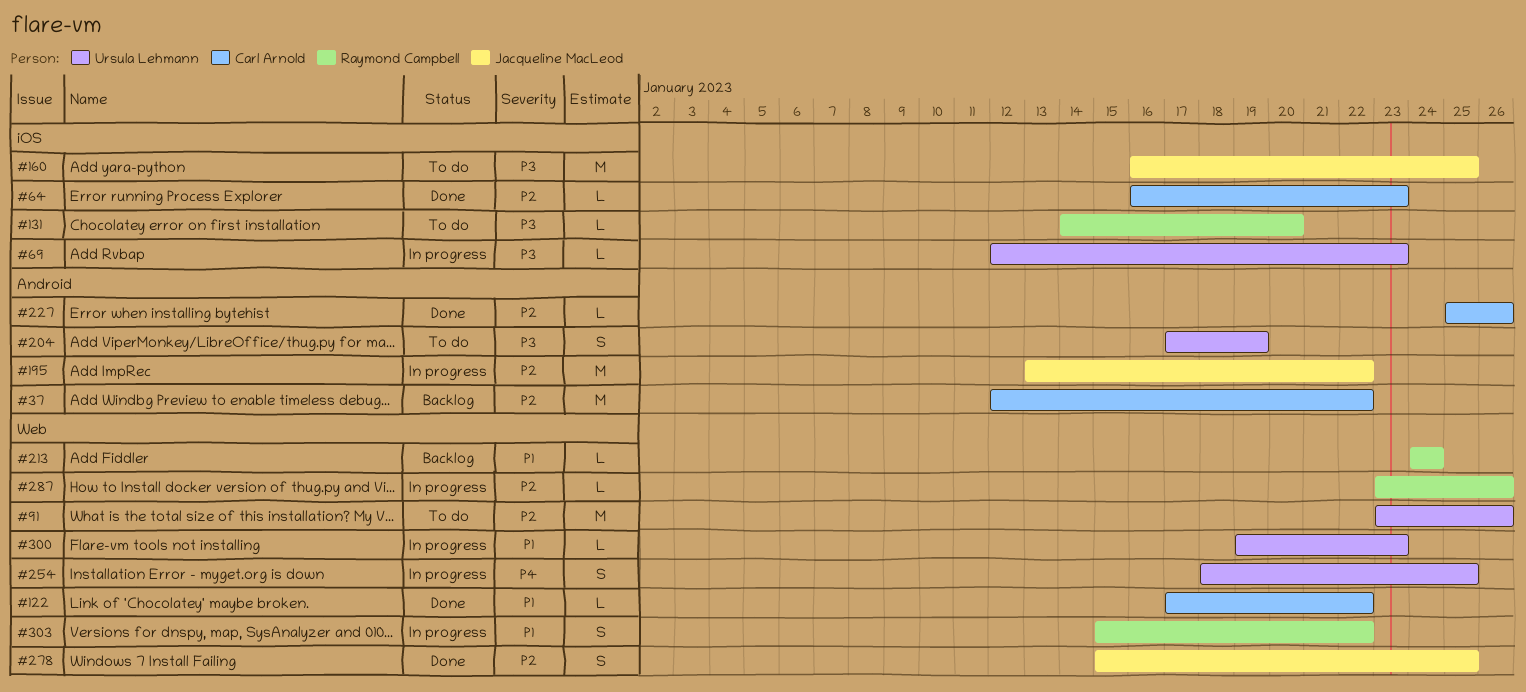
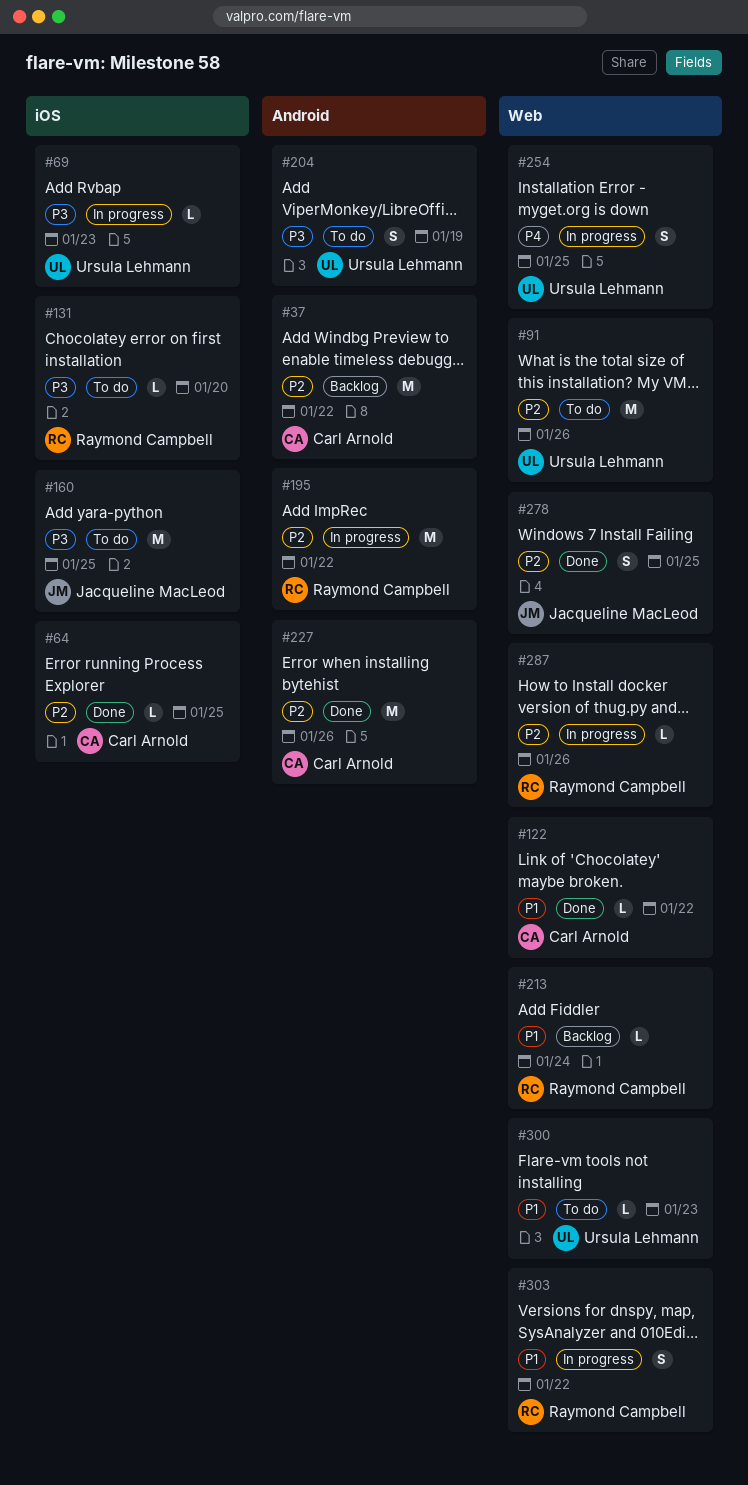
#64, due: Jan 23 -> Jan 25
#195, owner: Jacqueline MacLeod -> Raymond Campbell
#227, estimate: L -> M
#300, status: In progress -> To do

